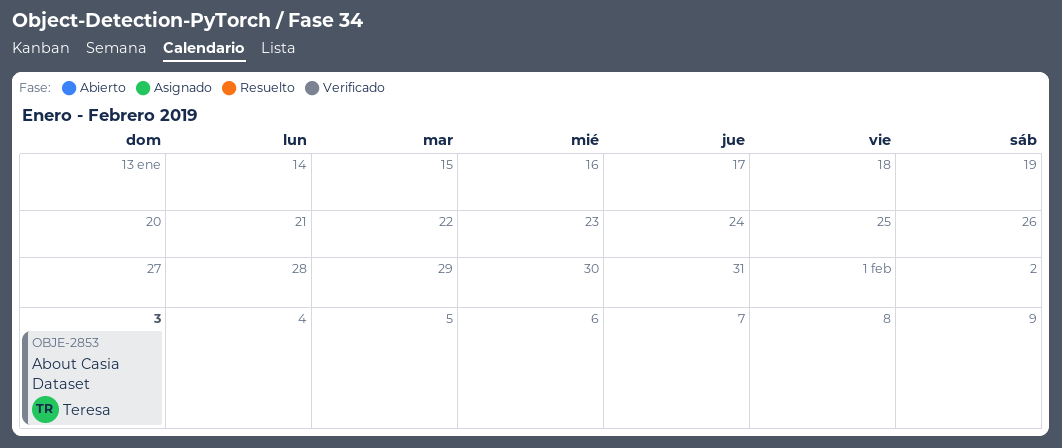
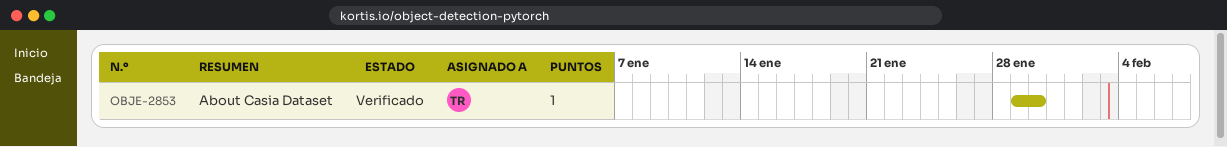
OBJE-2853, due: Feb 3 -> Jan 30

